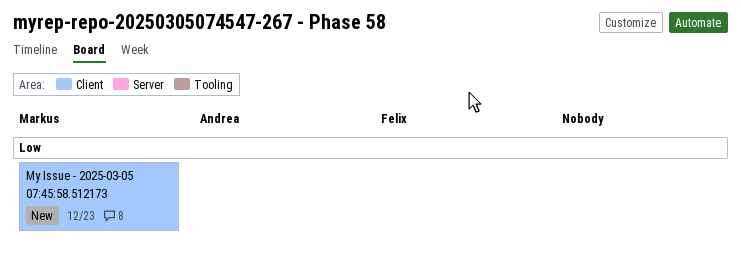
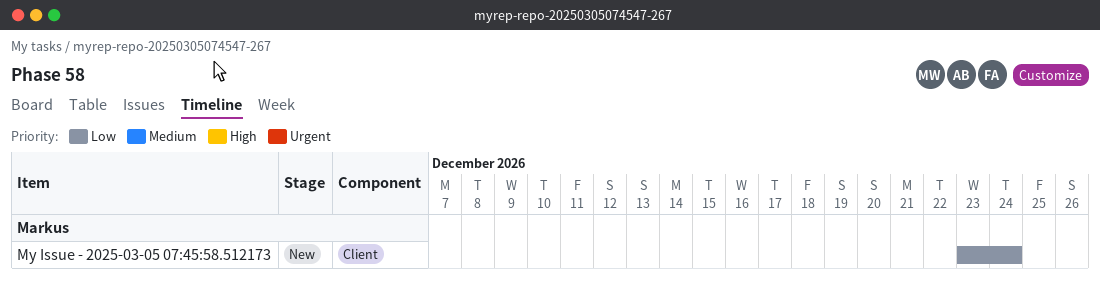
My Issue - 2025-03-05 07:45:58.512173, due: Dec 23 -> Dec 24

